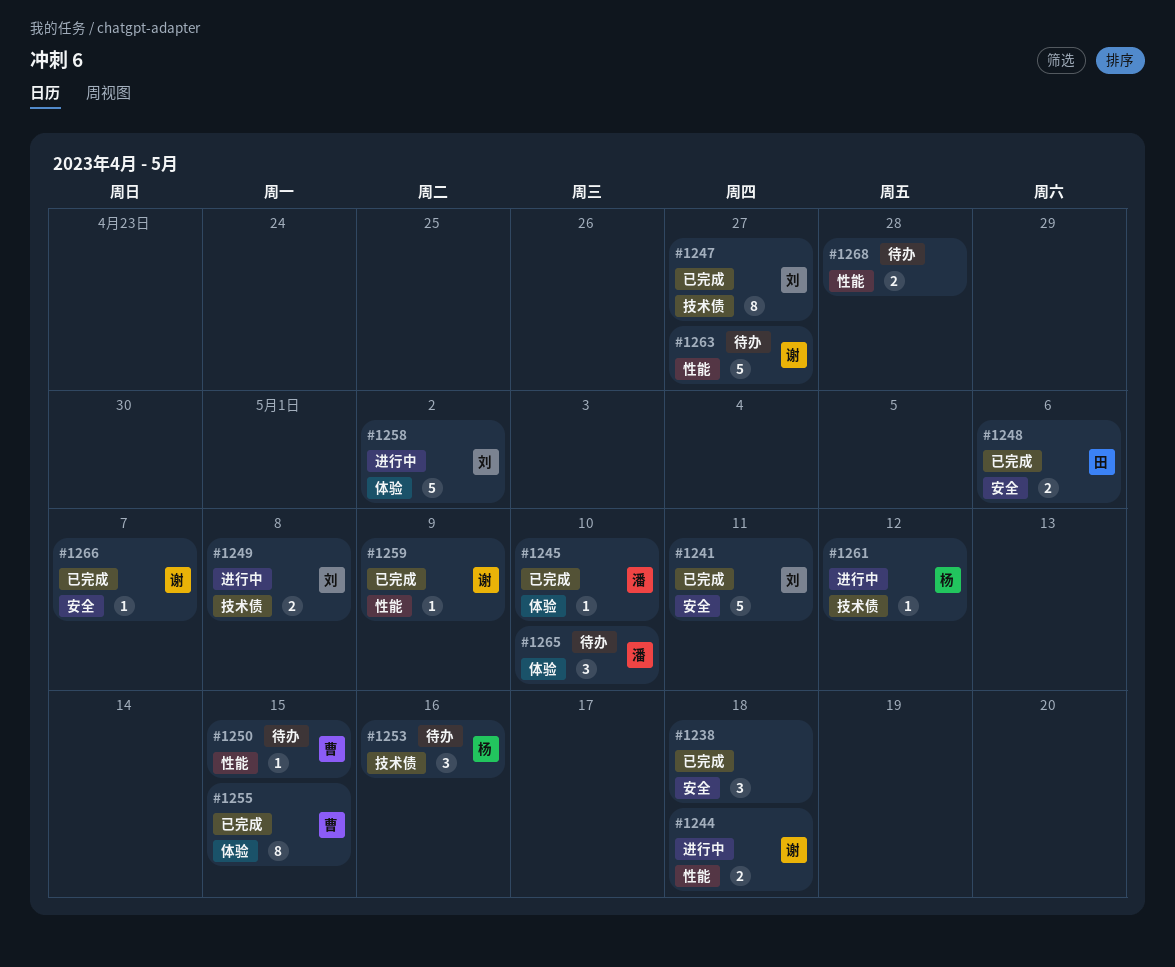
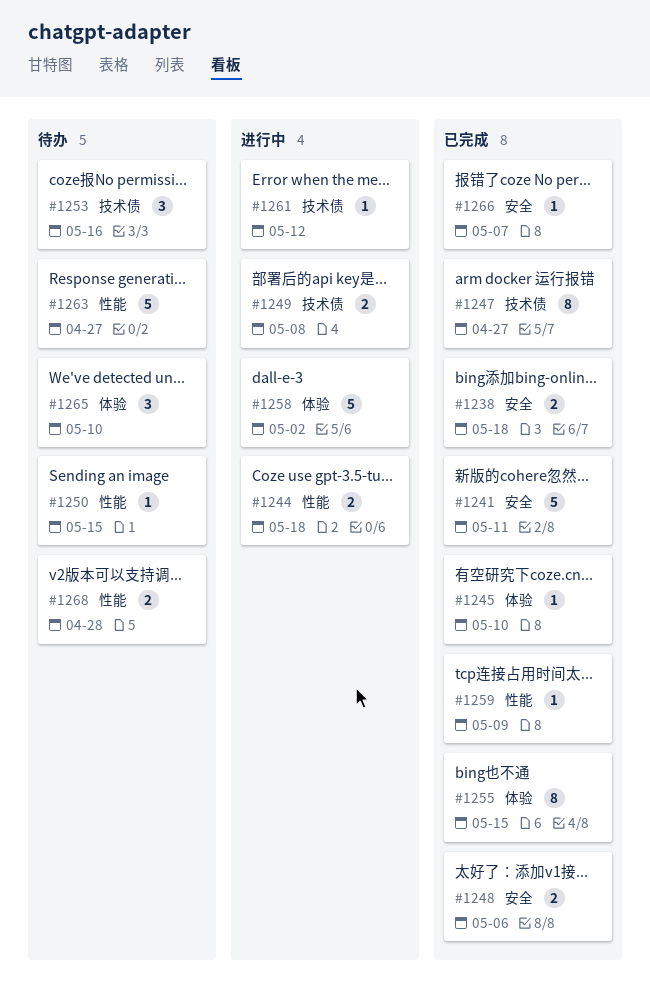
#1238, estimate: 3 -> 2

